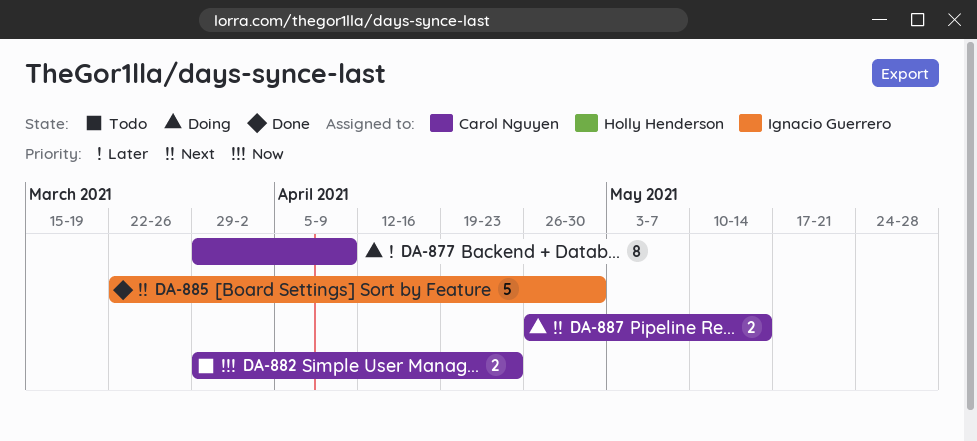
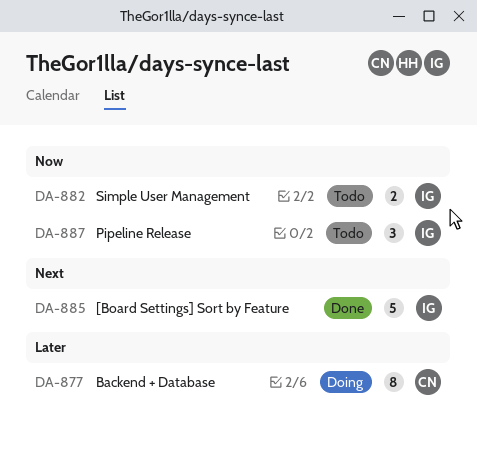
DA-882, owner: Carol Nguyen -> Ignacio Guerrero
DA-887, status: Doing -> Todo
DA-887, owner: Carol Nguyen -> Ignacio Guerrero
DA-887, priority: Next -> Now
DA-887, estimate: 2 -> 3

